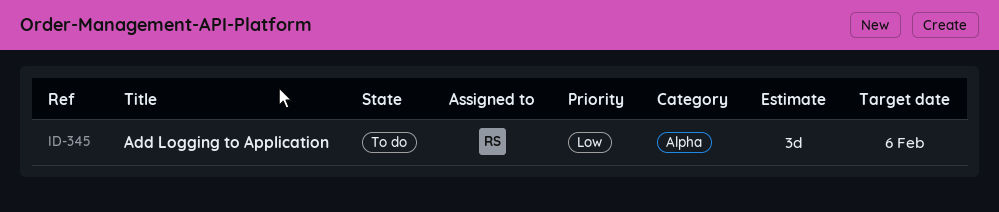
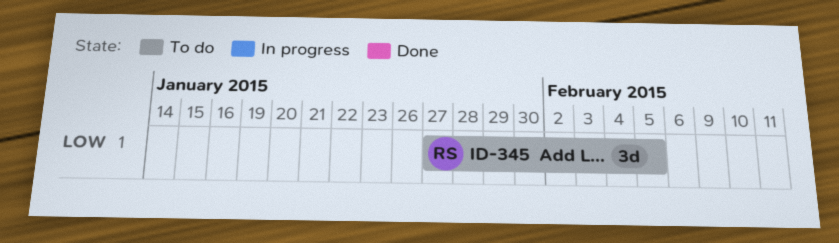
ID-345, due: Feb 6 -> Feb 5

